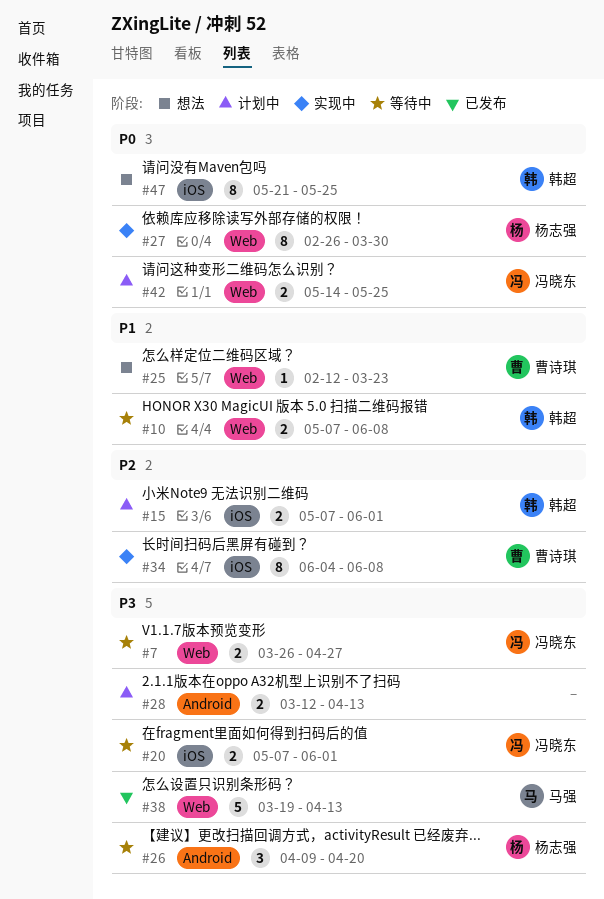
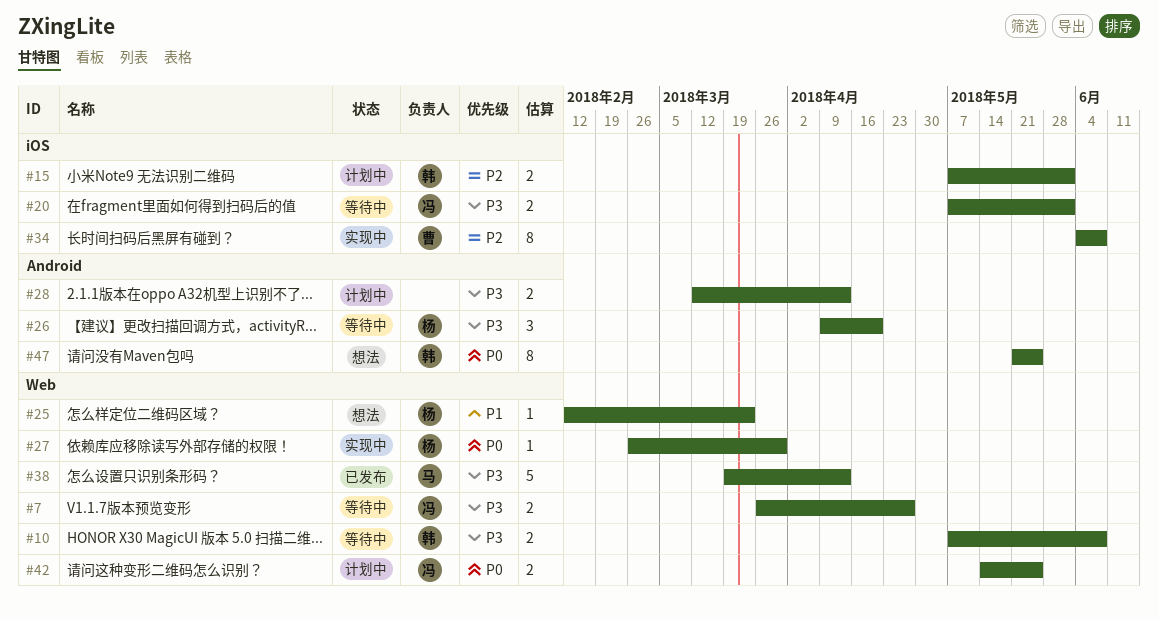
#10, priority: P1 -> P3
#25, owner: 曹诗琪 -> 杨志强
#27, estimate: 8 -> 1
#47, label: iOS -> Android

